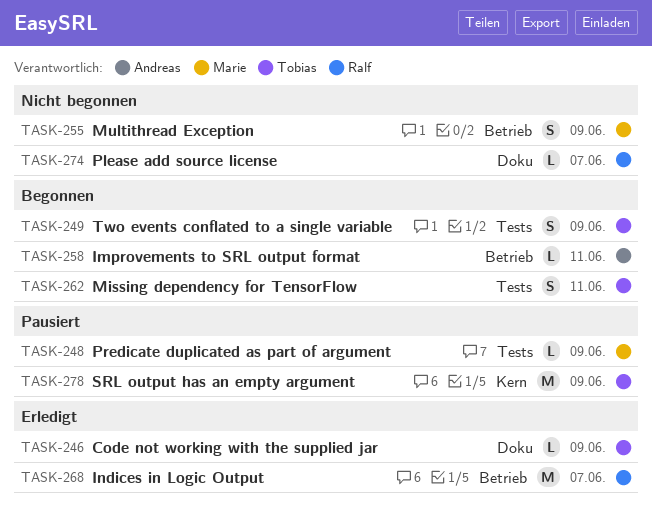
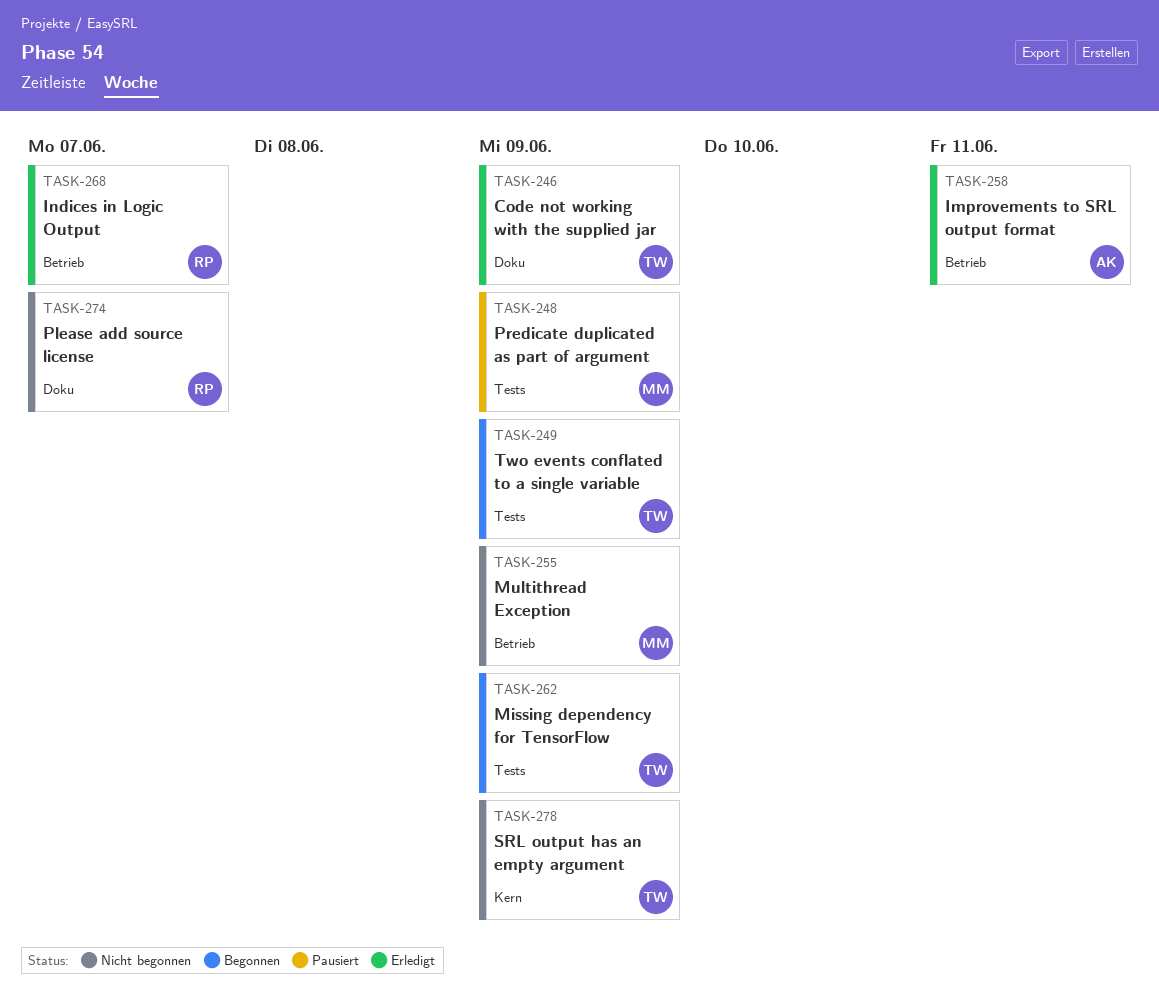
TASK-258, status: Begonnen -> Erledigt
TASK-262, due: Jun 11 -> Jun 9
TASK-278, status: Pausiert -> Nicht begonnen

